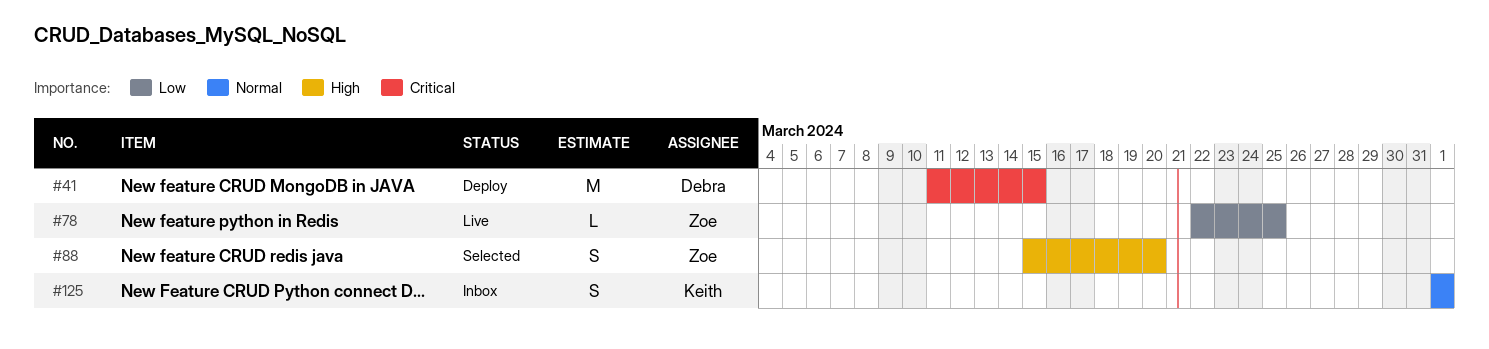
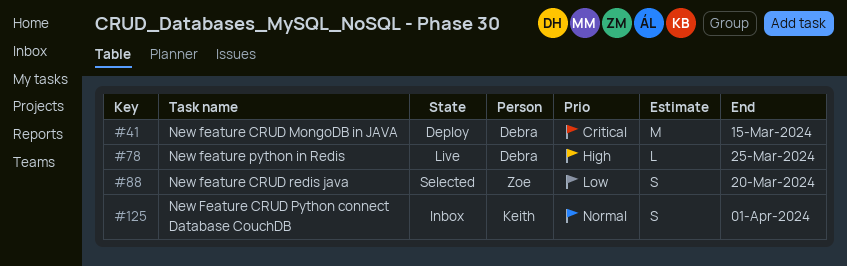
#78, owner: Zoe -> Debra
#78, priority: Low -> High
#88, priority: High -> Low

